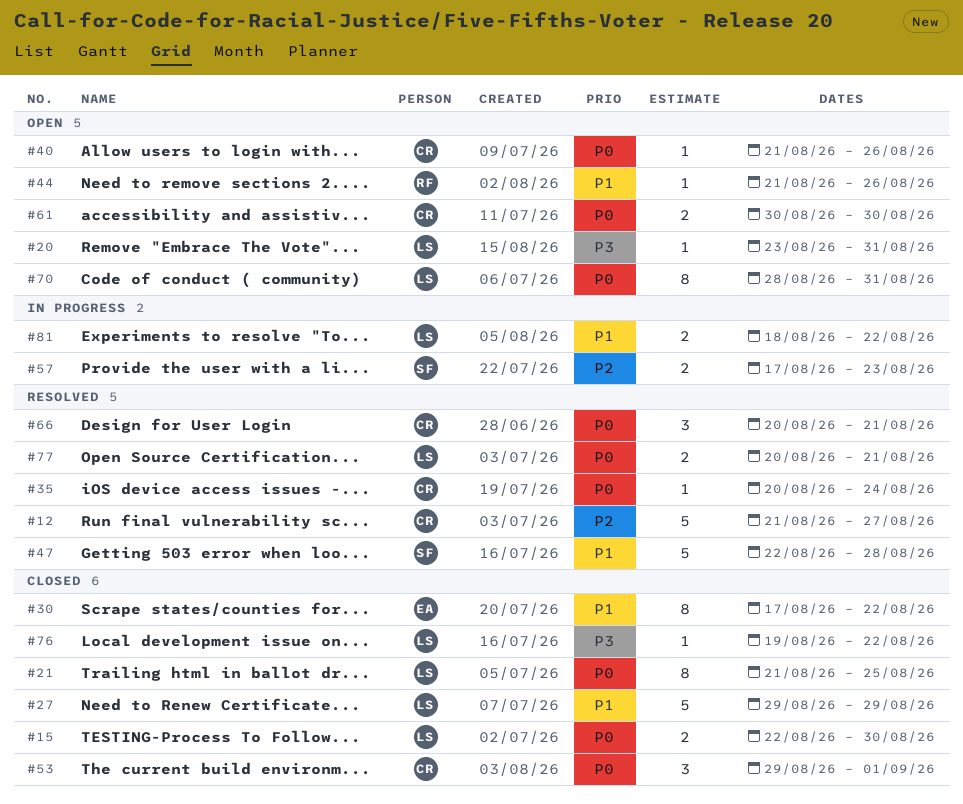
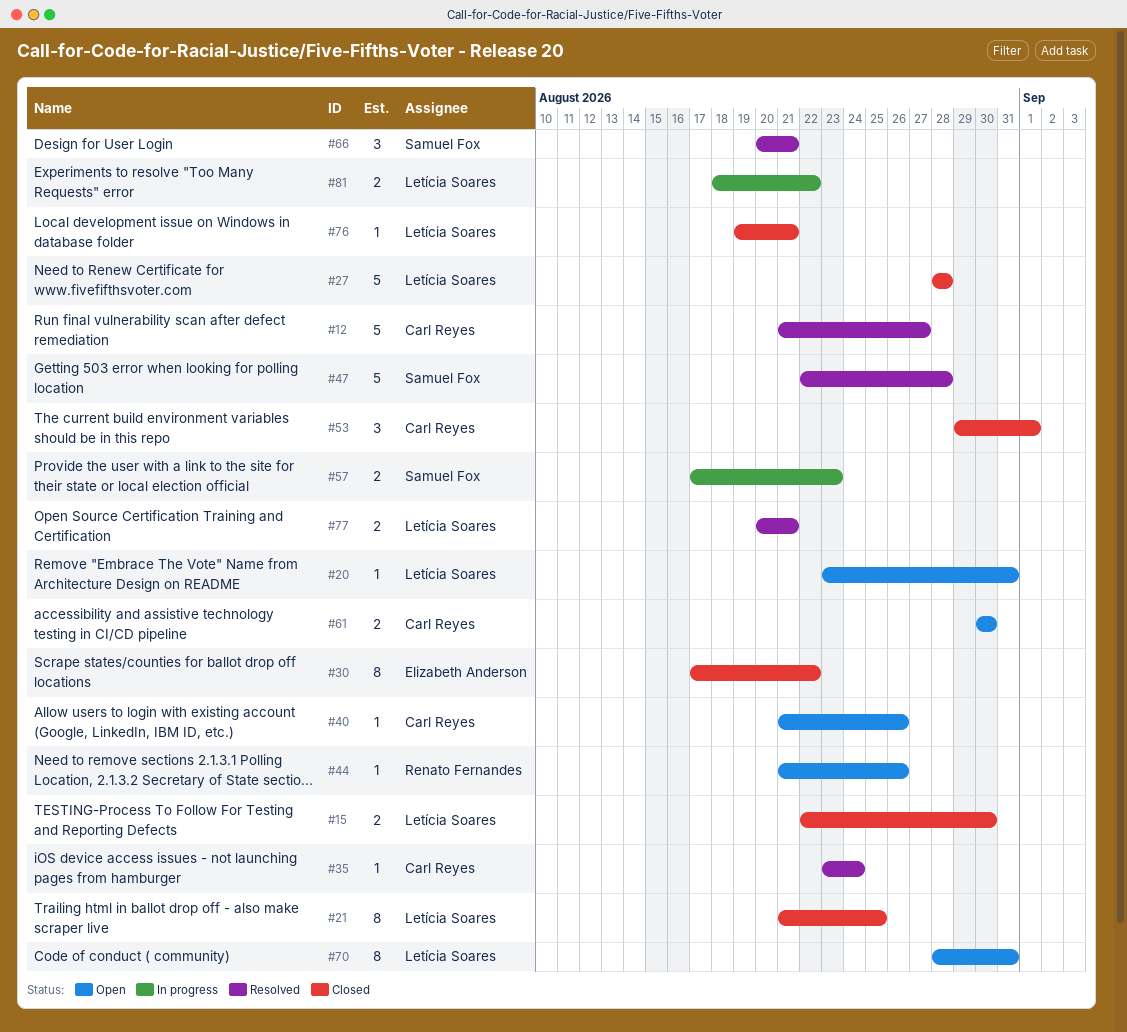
#27, start: Aug 29 -> Aug 28
#27, due: Aug 29 -> Aug 28
#35, start: Aug 20 -> Aug 23
#66, owner: Carl Reyes -> Samuel Fox
#76, due: Aug 22 -> Aug 21

